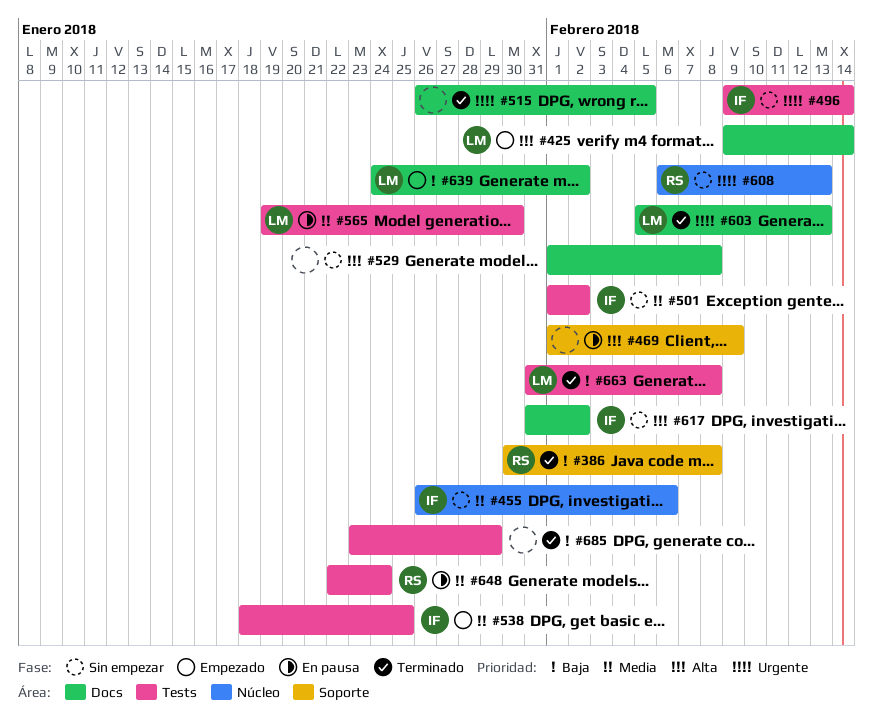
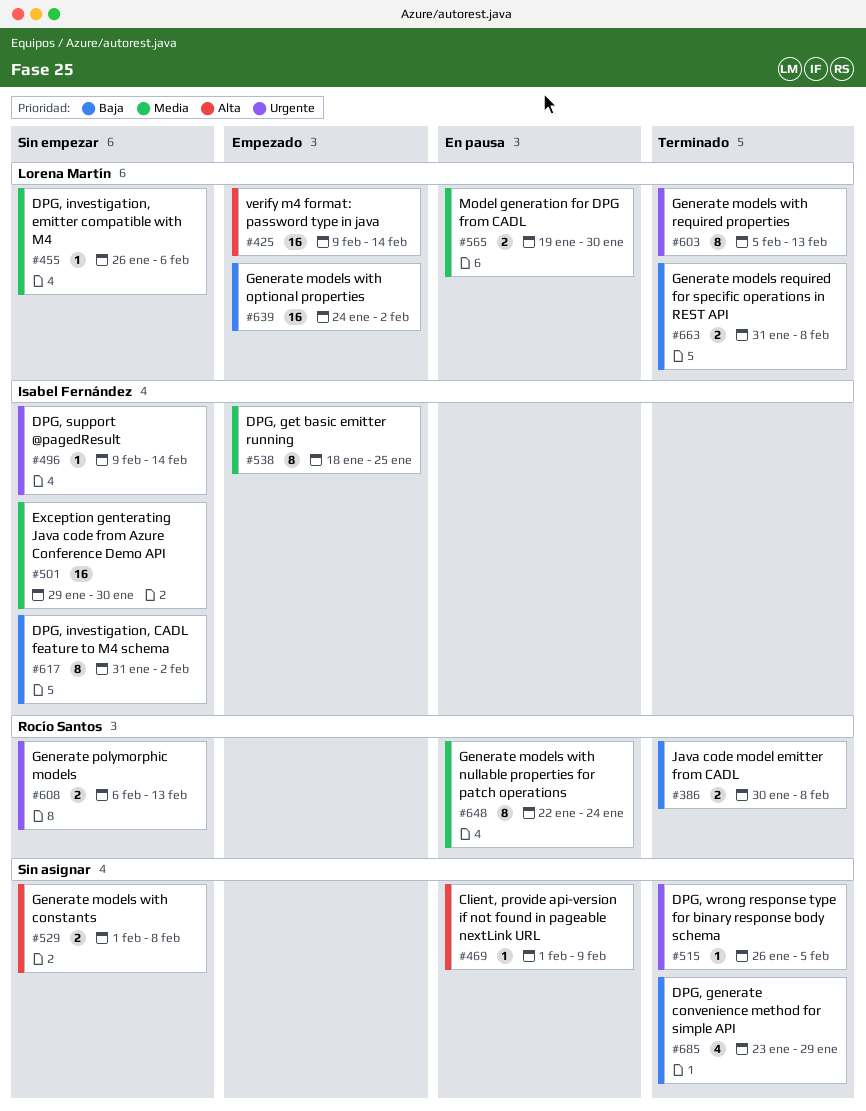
#455, owner: Isabel Fernández -> Lorena Martín
#501, start: Feb 1 -> Jan 29
#501, due: Feb 2 -> Jan 30
#617, priority: Alta -> Baja

